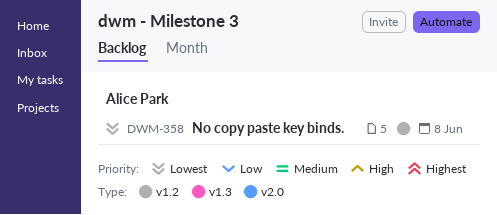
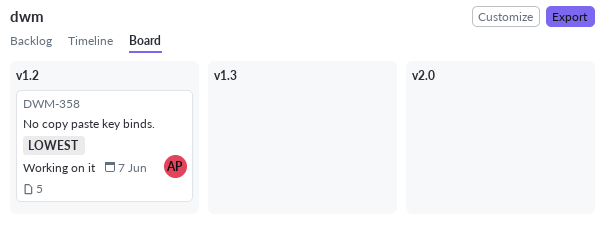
DWM-358, due: Jun 8 -> Jun 7

